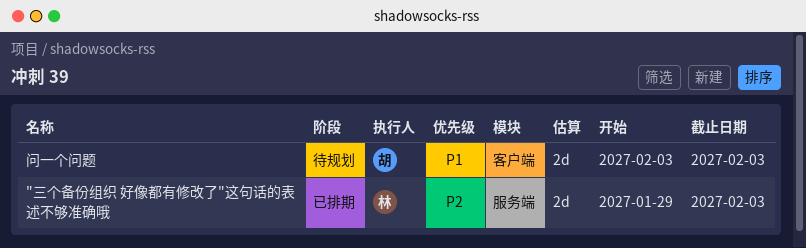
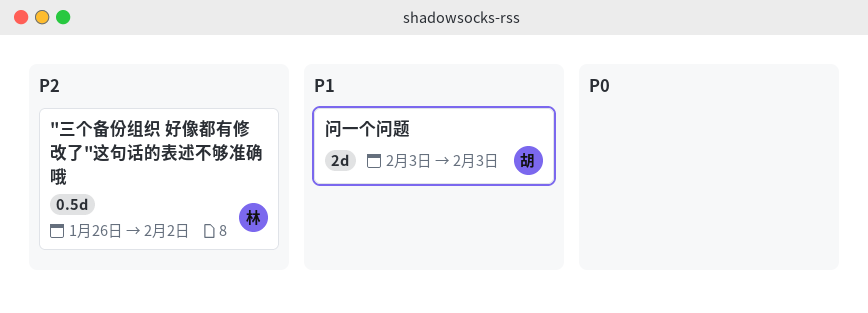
"三个备份组织 好像都有修改了"这句话的表述不够准确哦, estimate: 2d -> 0.5d
"三个备份组织 好像都有修改了"这句话的表述不够准确哦, start: Jan 29 -> Jan 26
"三个备份组织 好像都有修改了"这句话的表述不够准确哦, due: Feb 3 -> Feb 2

